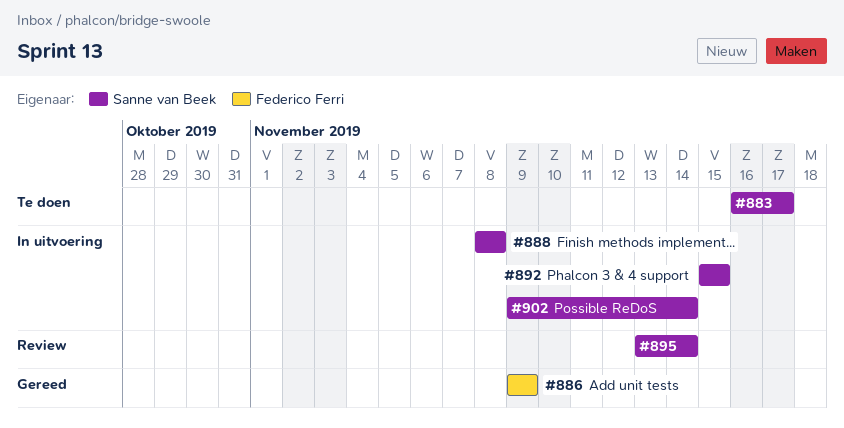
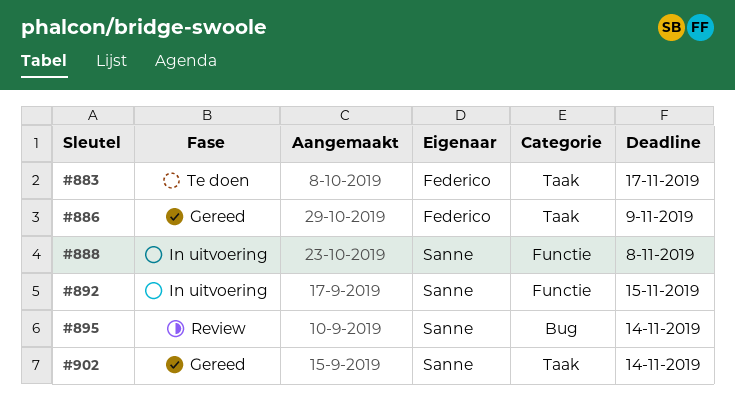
#883, owner: Sanne van Beek -> Federico Ferri
#902, status: In uitvoering -> Gereed

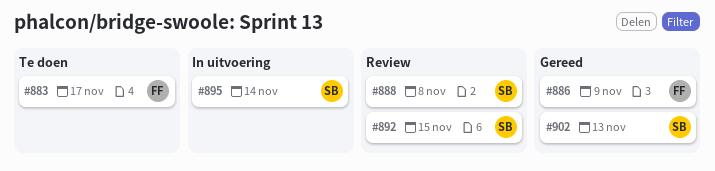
#888, status: In uitvoering -> Review
#892, status: In uitvoering -> Review
#895, status: Review -> In uitvoering
#902, due: Nov 14 -> Nov 13

